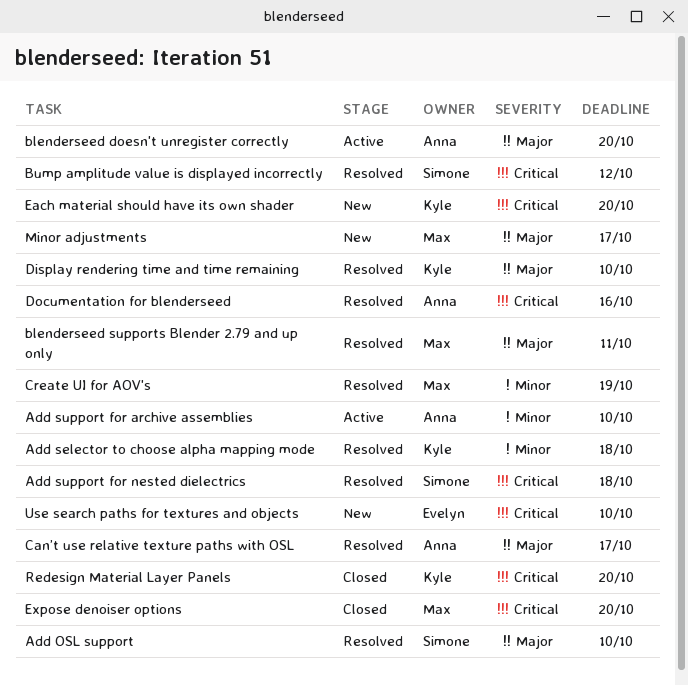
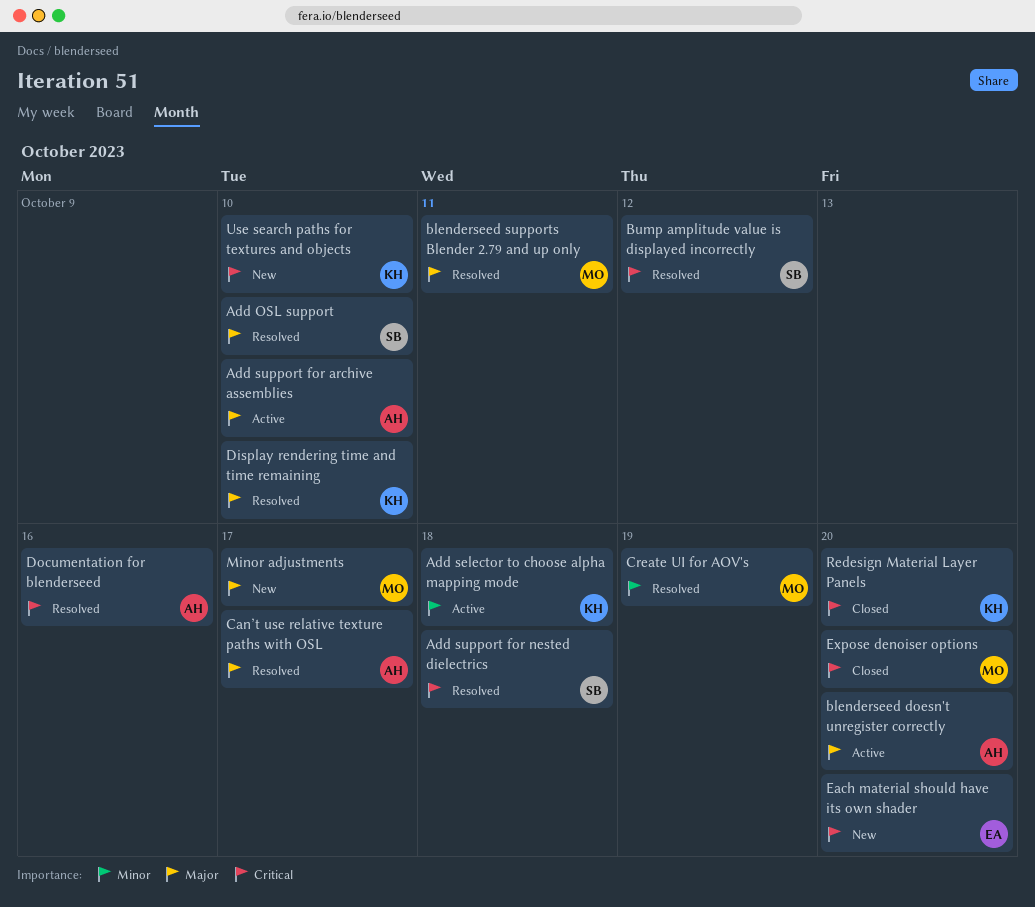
Add selector to choose alpha mapping mode, status: Resolved -> Active
Add support for archive assemblies, priority: Minor -> Major
Each material should have its own shader, owner: Kyle -> Evelyn
Use search paths for textures and objects, owner: Evelyn -> Kyle

